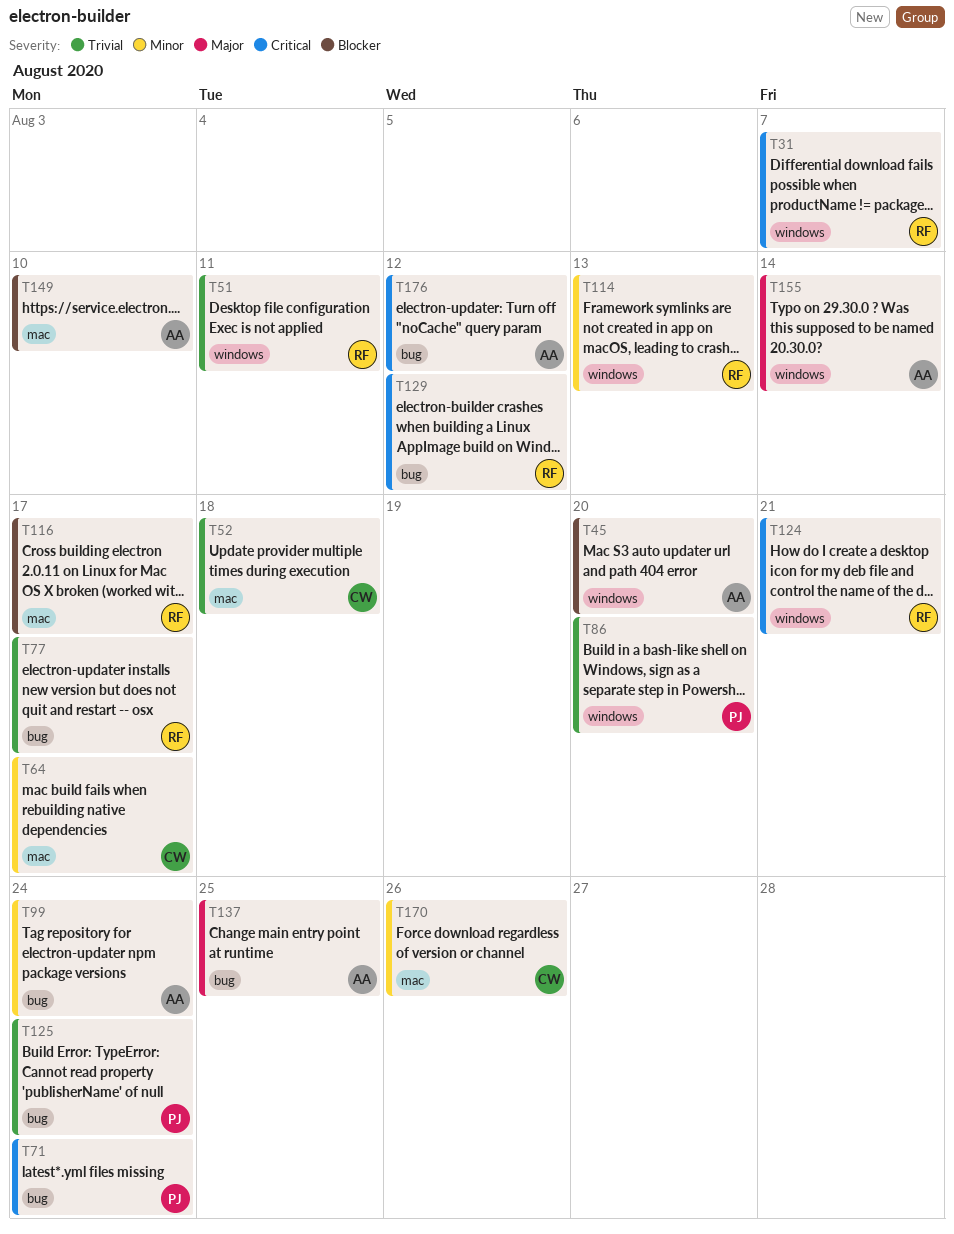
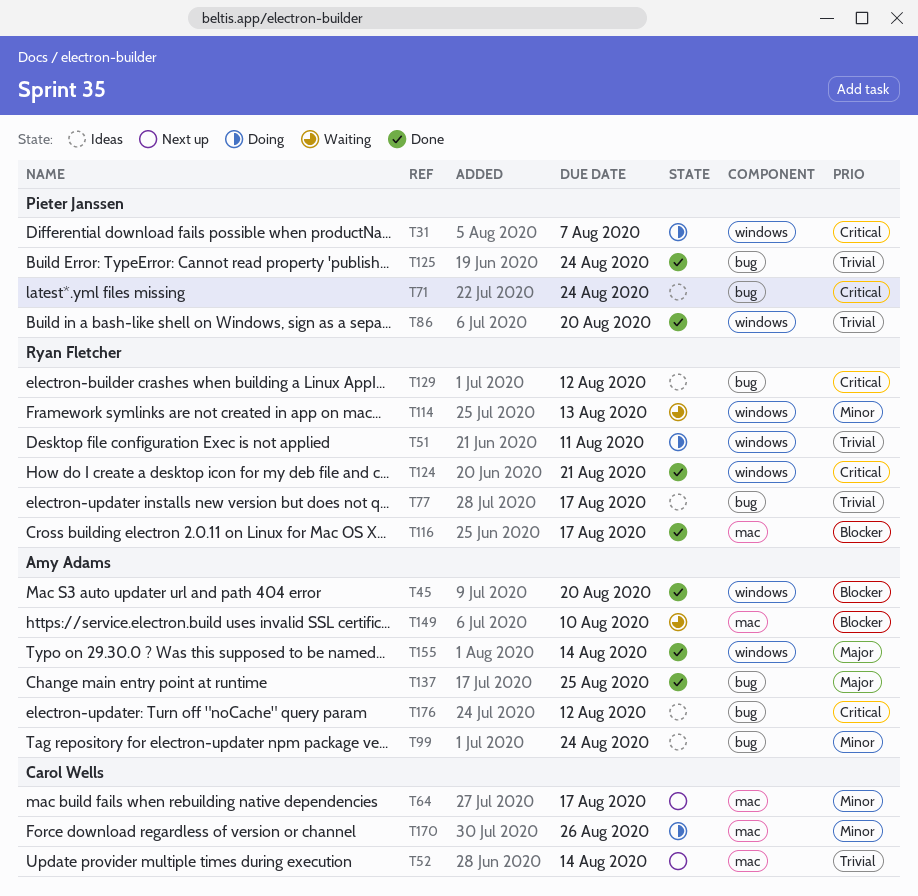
T31, owner: Ryan Fletcher -> Pieter Janssen
T52, due: Aug 18 -> Aug 14

